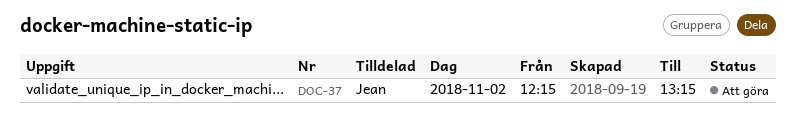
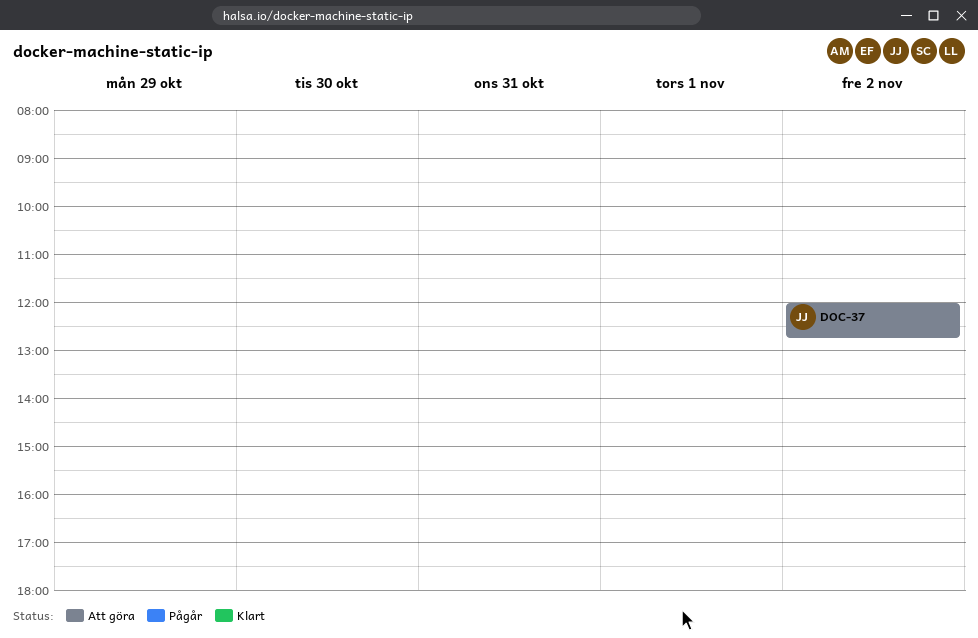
DOC-37, begins: 12:15 -> 12:00
DOC-37, ends: 13:15 -> 12:45

